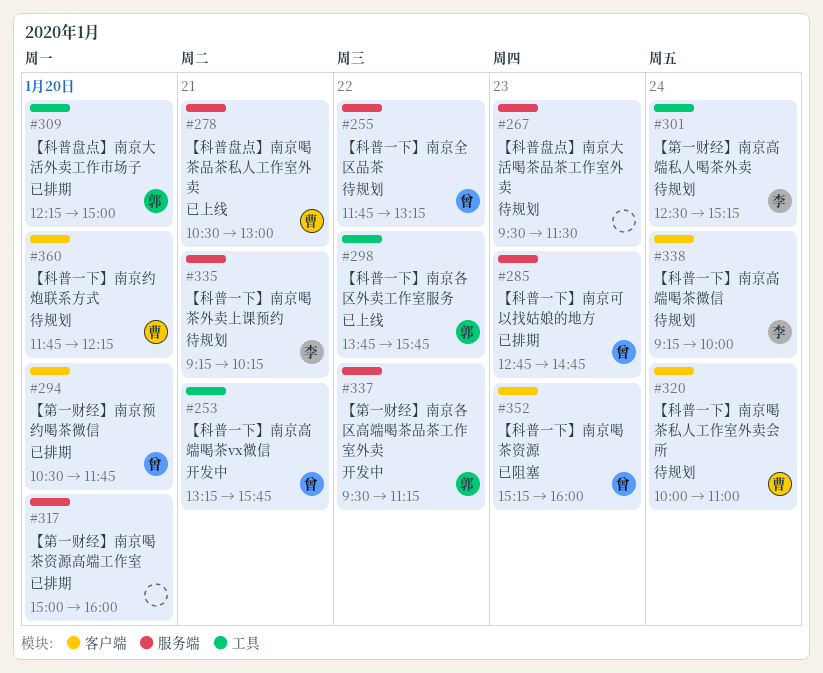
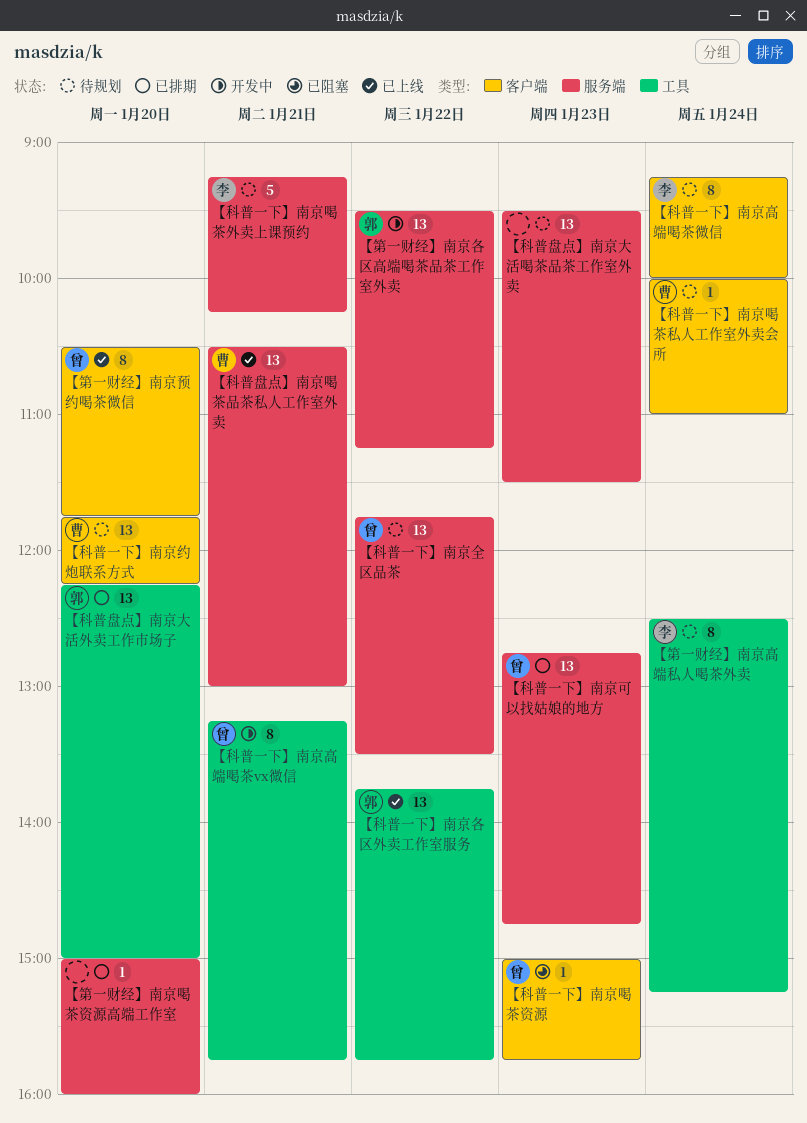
【科普一下】南京全区品茶, ends: 13:15 -> 13:30
【科普一下】南京喝茶资源, begins: 15:15 -> 15:00
【科普一下】南京喝茶资源, ends: 16:00 -> 15:45
【第一财经】南京预约喝茶微信, status: 已排期 -> 已上线

